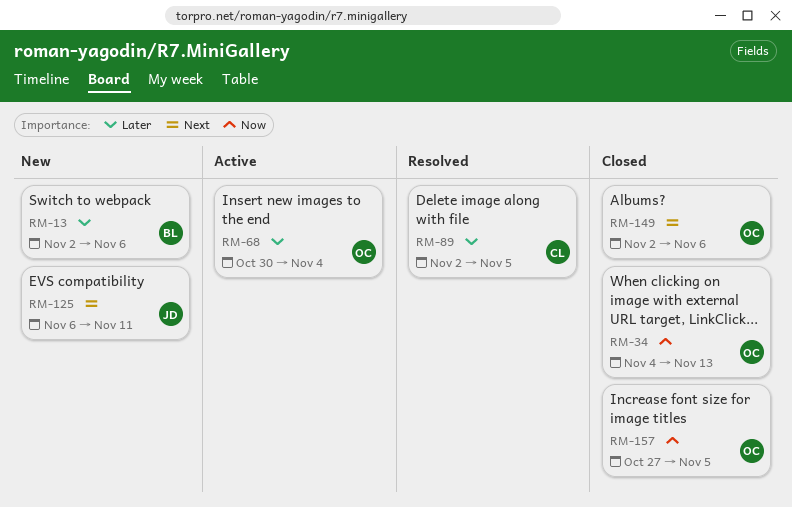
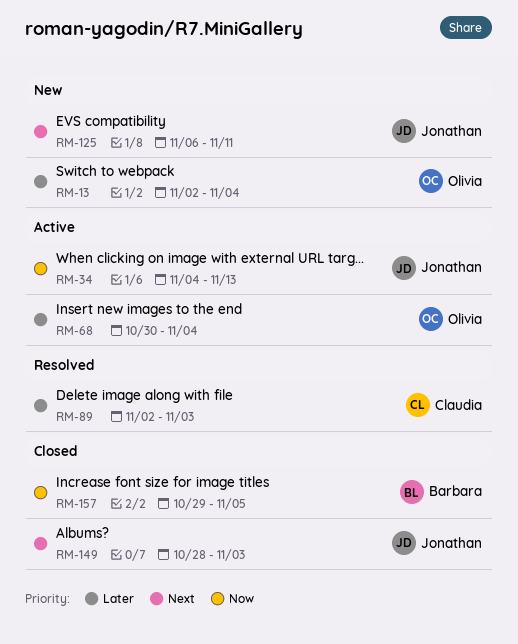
RM-13, owner: Barbara -> Olivia
RM-13, due: Nov 6 -> Nov 4
RM-34, status: Closed -> Active
RM-34, owner: Olivia -> Jonathan
RM-89, due: Nov 5 -> Nov 3
RM-149, owner: Olivia -> Jonathan
RM-149, start: Nov 2 -> Oct 28
RM-149, due: Nov 6 -> Nov 3
RM-157, owner: Olivia -> Barbara
RM-157, start: Oct 27 -> Oct 29

